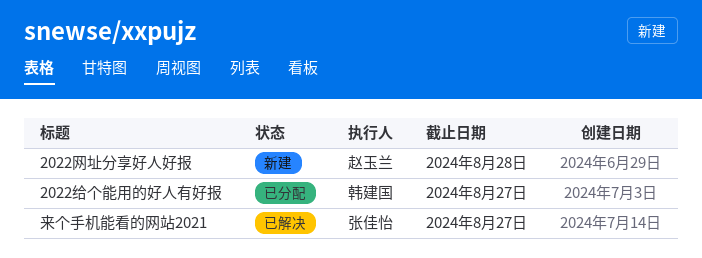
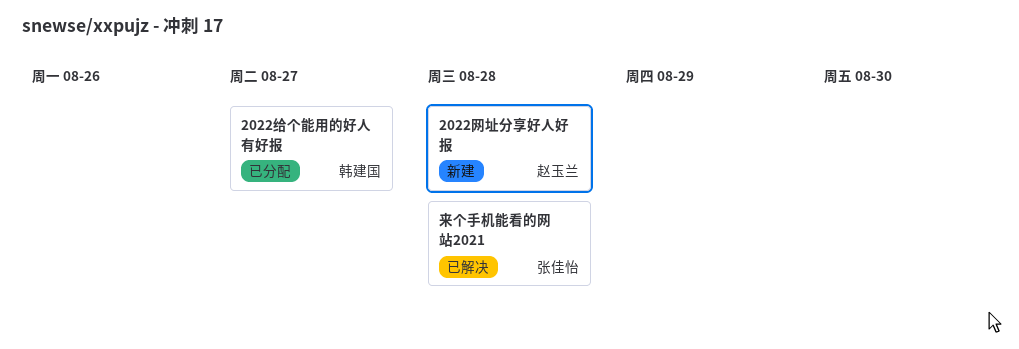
来个手机能看的网站2021, due: Aug 27 -> Aug 28

